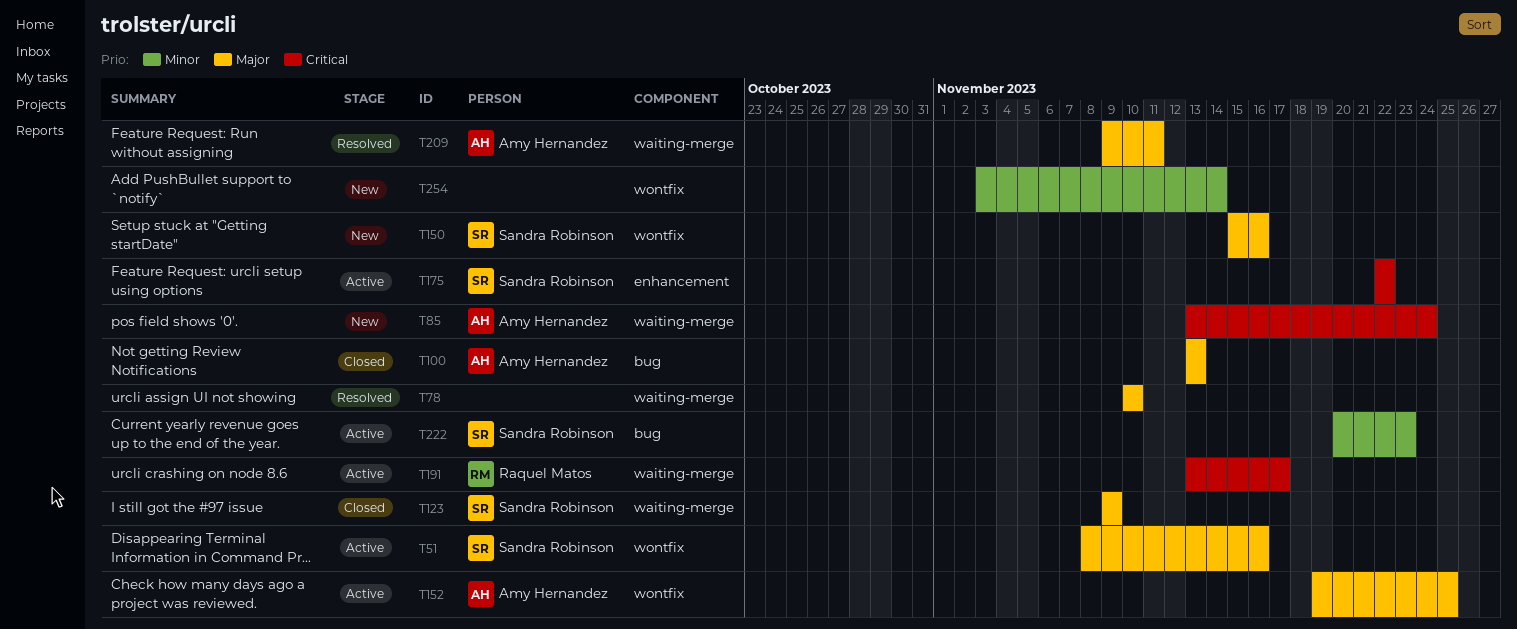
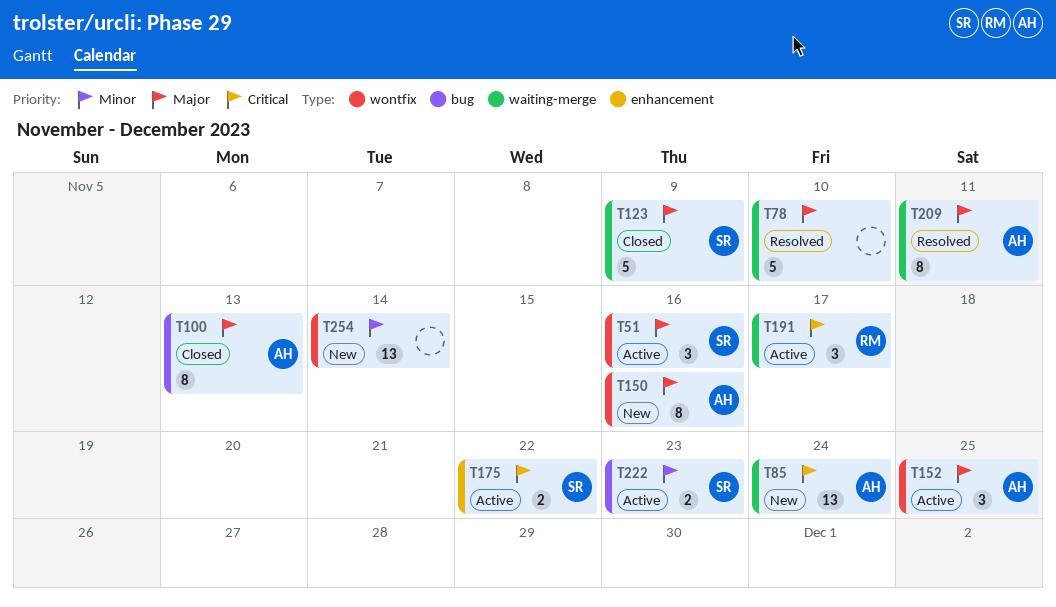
T150, owner: Sandra Robinson -> Amy Hernandez

